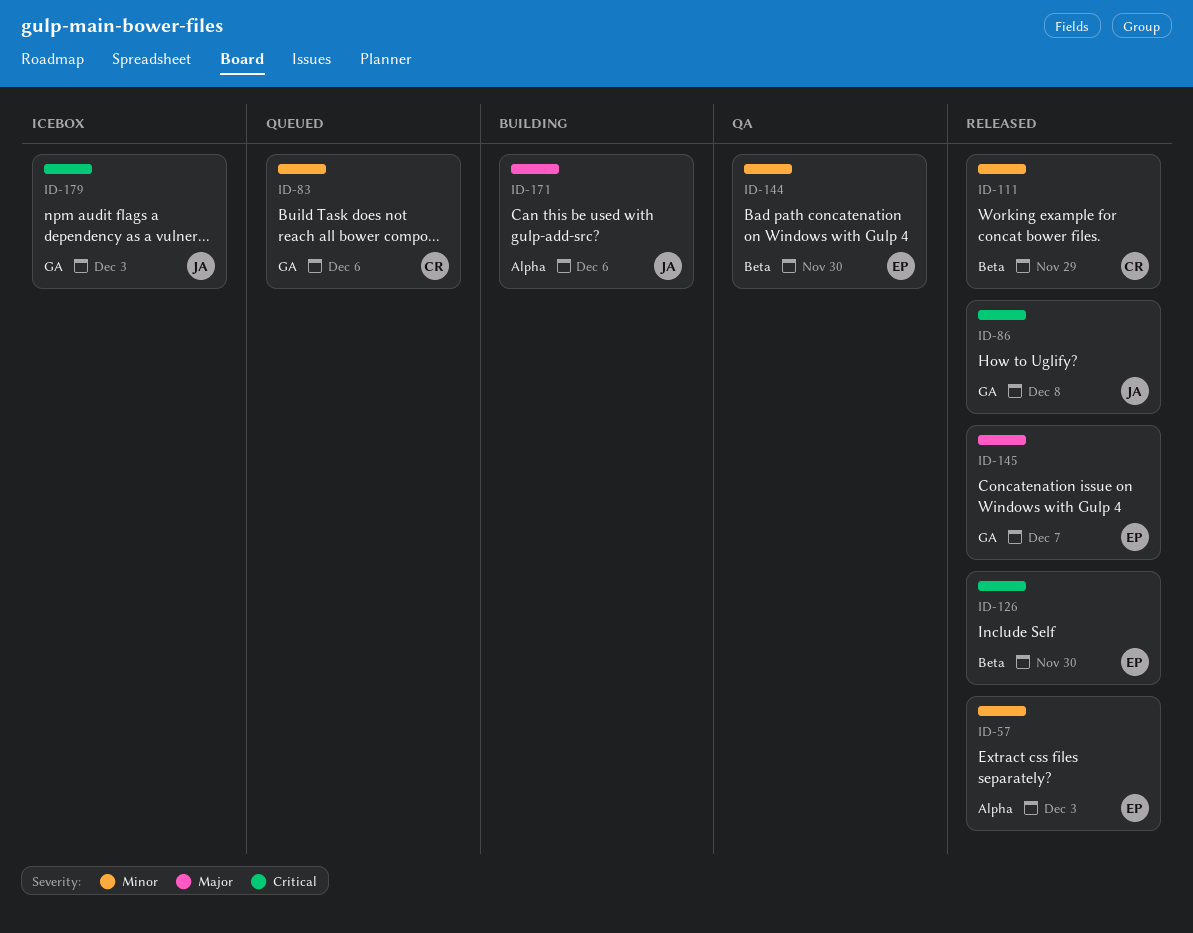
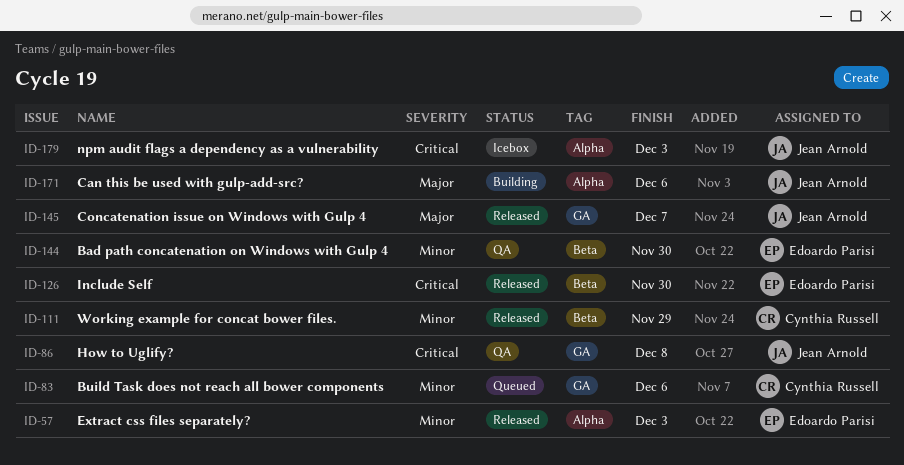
ID-86, status: Released -> QA
ID-145, owner: Edoardo Parisi -> Jean Arnold
ID-179, label: GA -> Alpha

